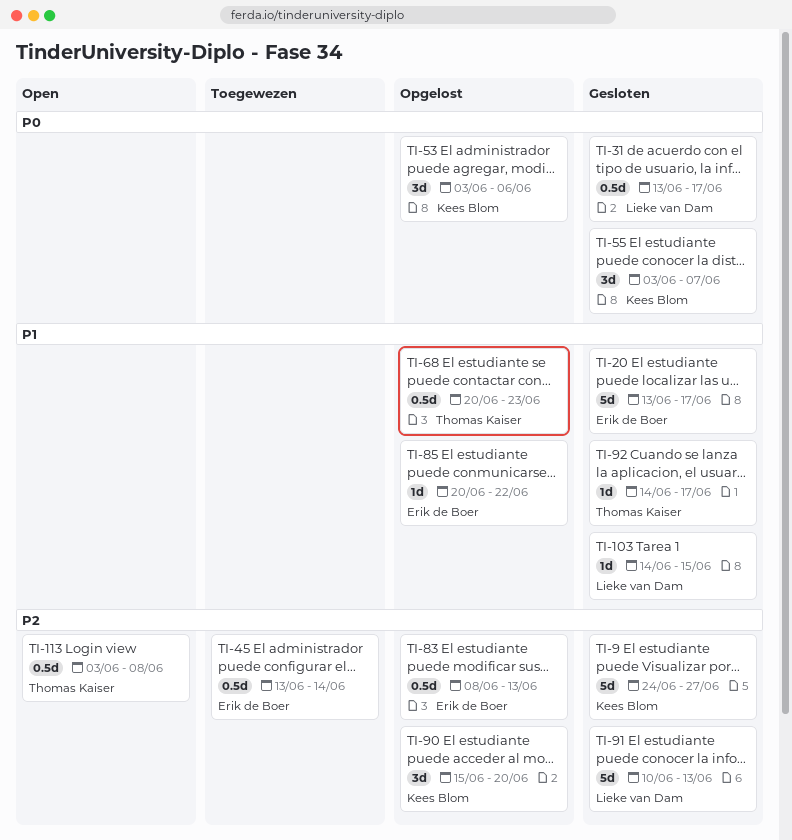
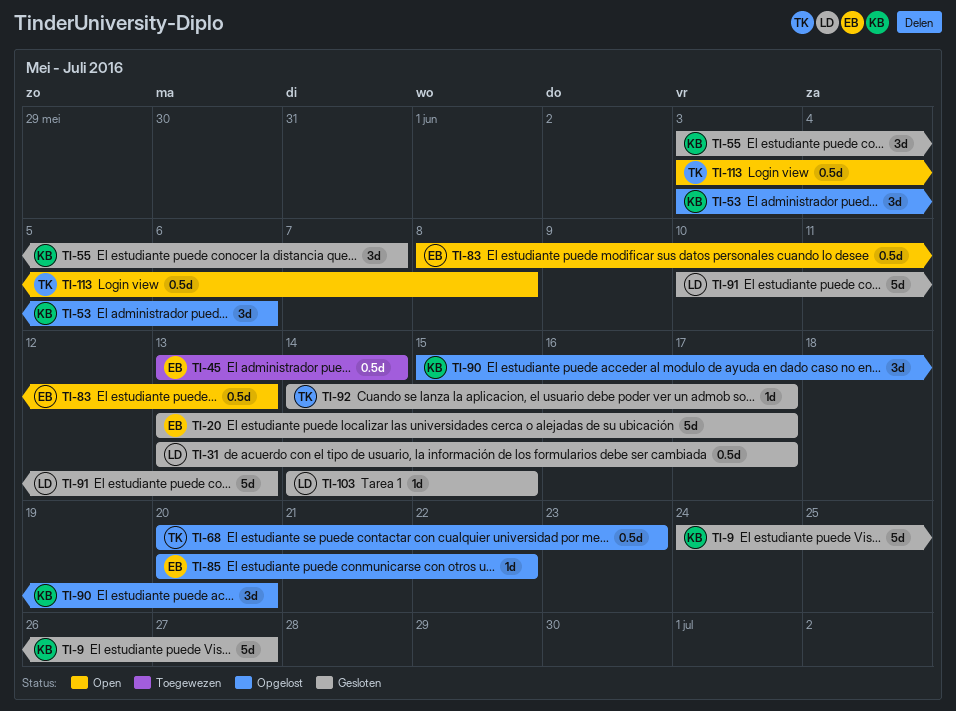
TI-83, status: Opgelost -> Open

